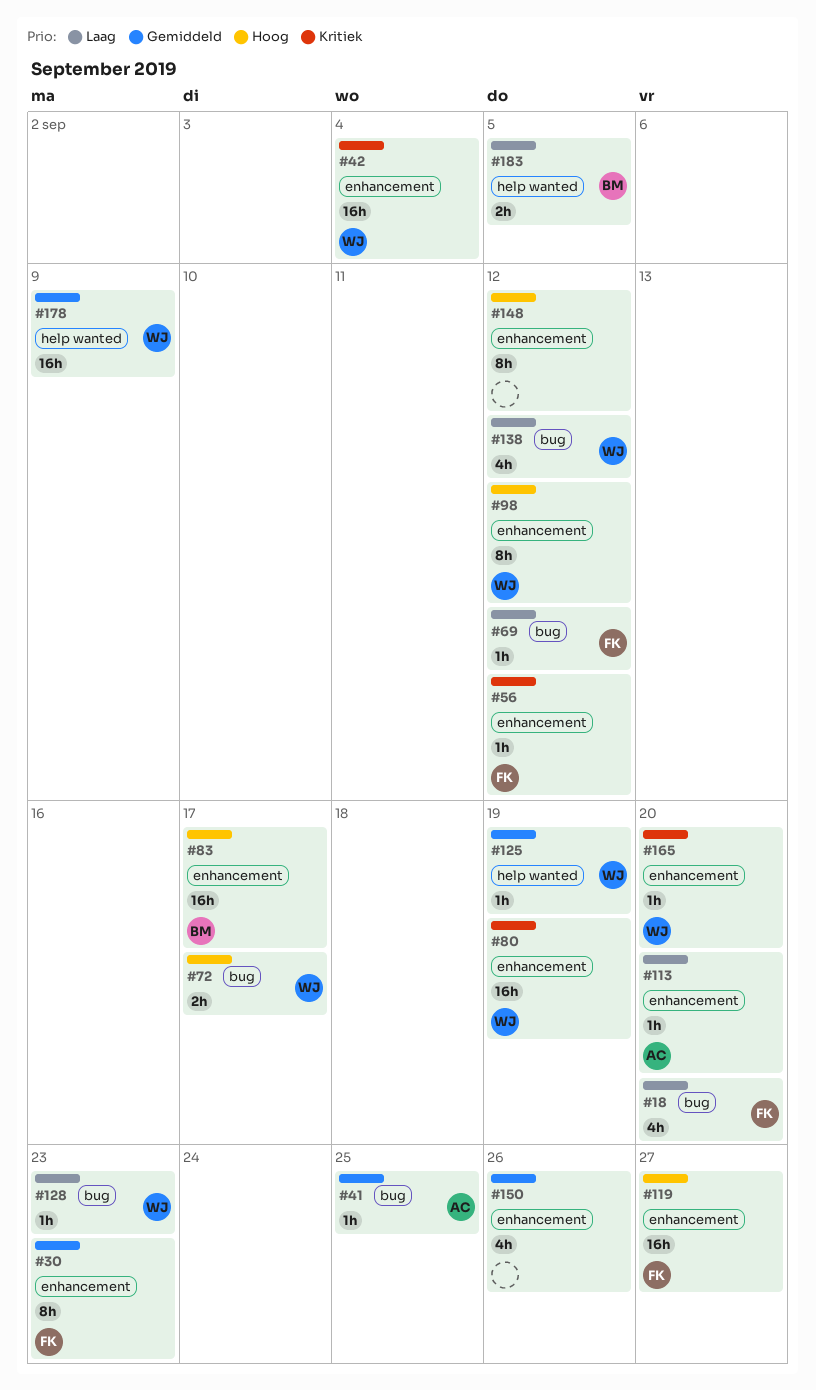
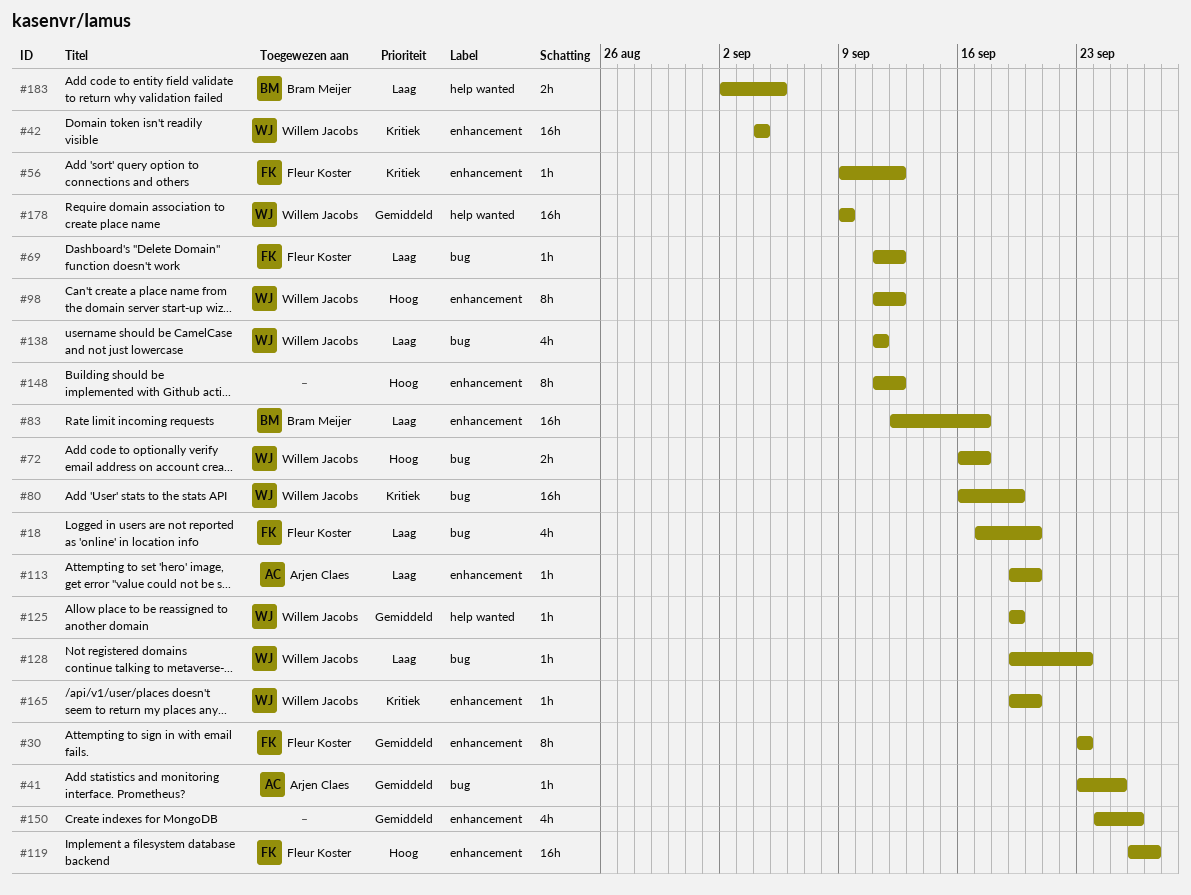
#80, label: enhancement -> bug
#83, priority: Hoog -> Laag
#138, due: Sep 12 -> Sep 11

